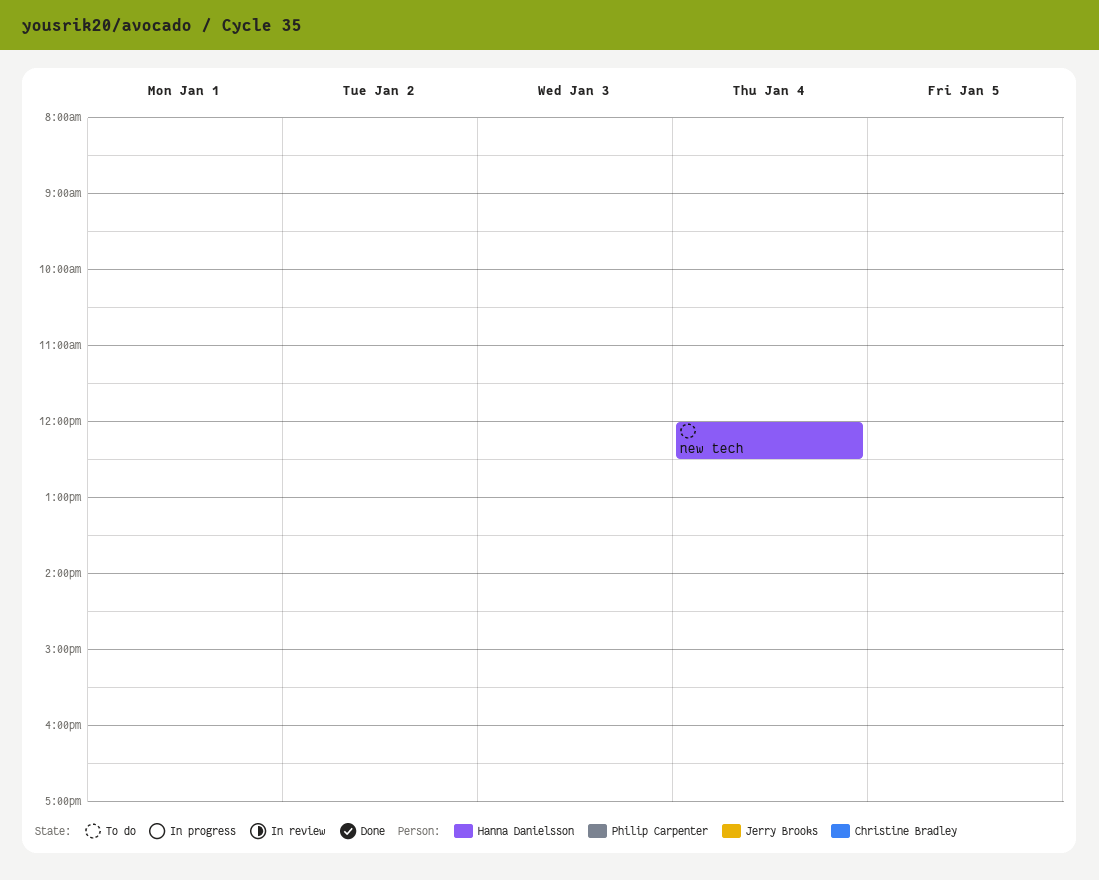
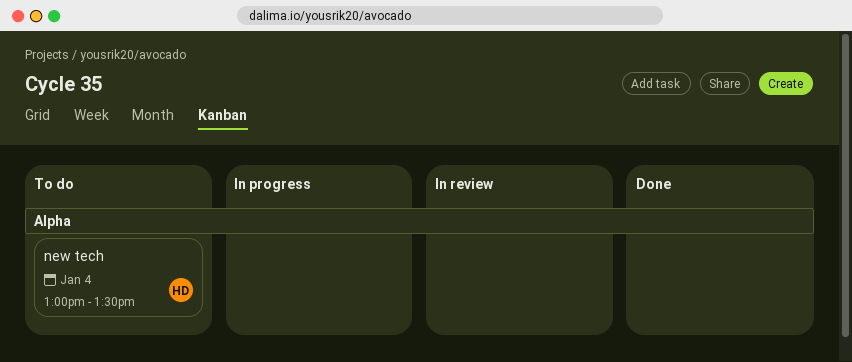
new tech, begins: 12:00 -> 13:00
new tech, ends: 12:30 -> 13:30

